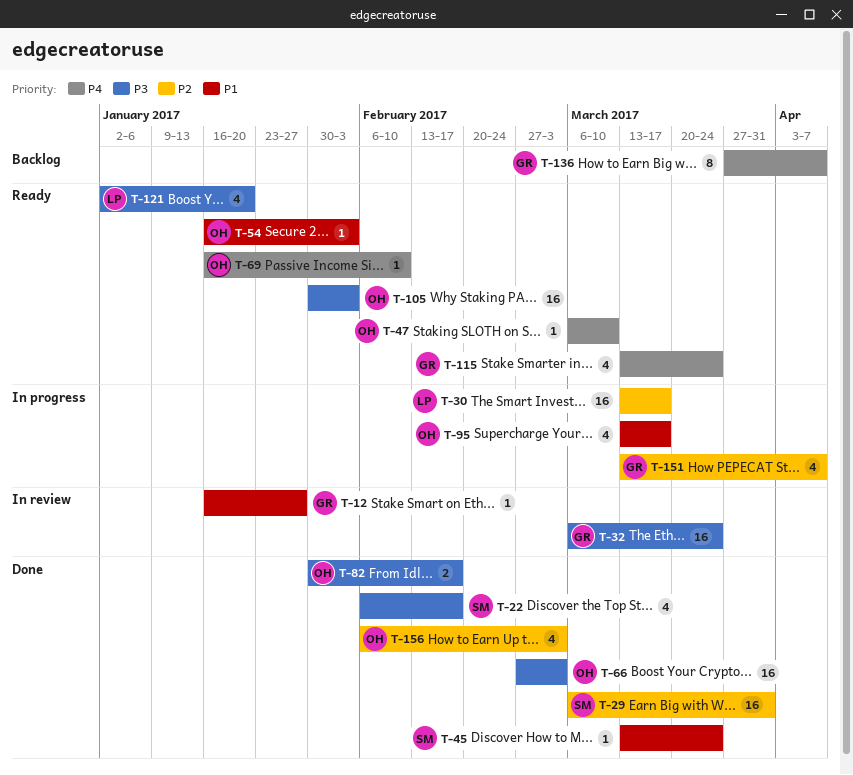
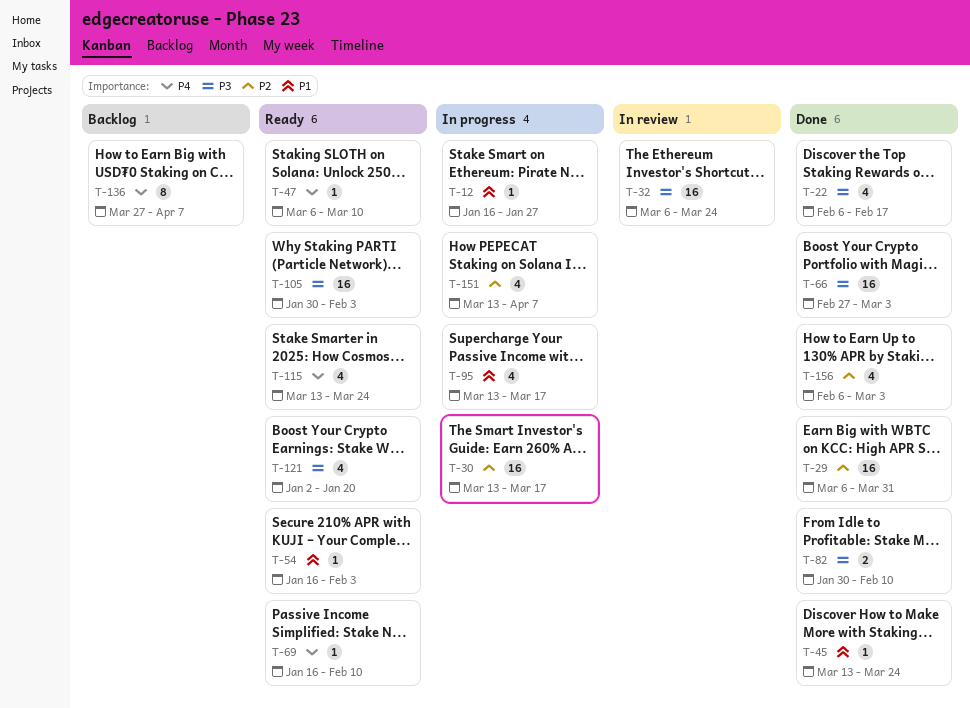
T-12, status: In review -> In progress
T-82, due: Feb 17 -> Feb 10

